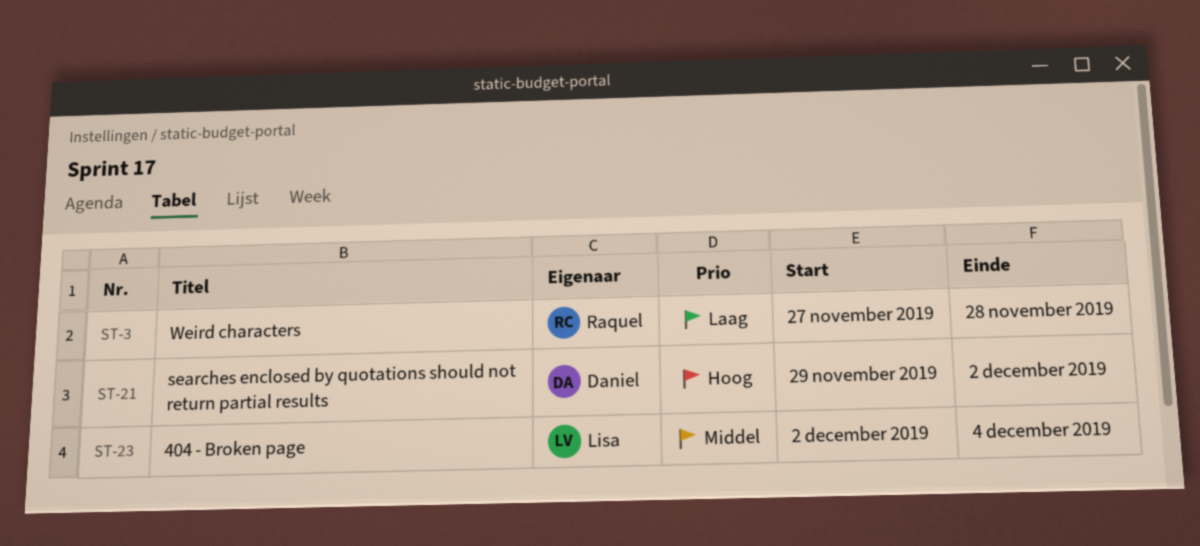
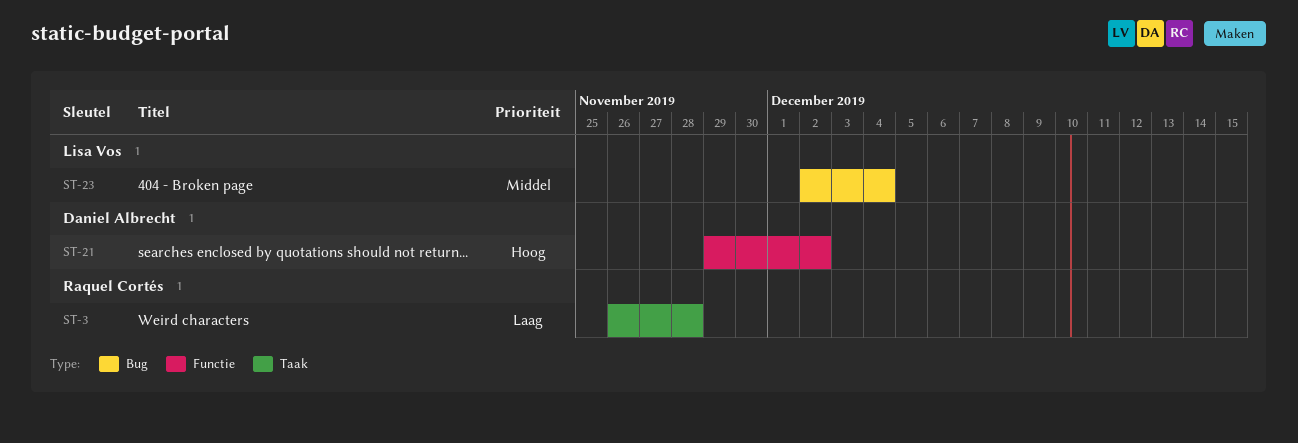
ST-3, start: Nov 27 -> Nov 26

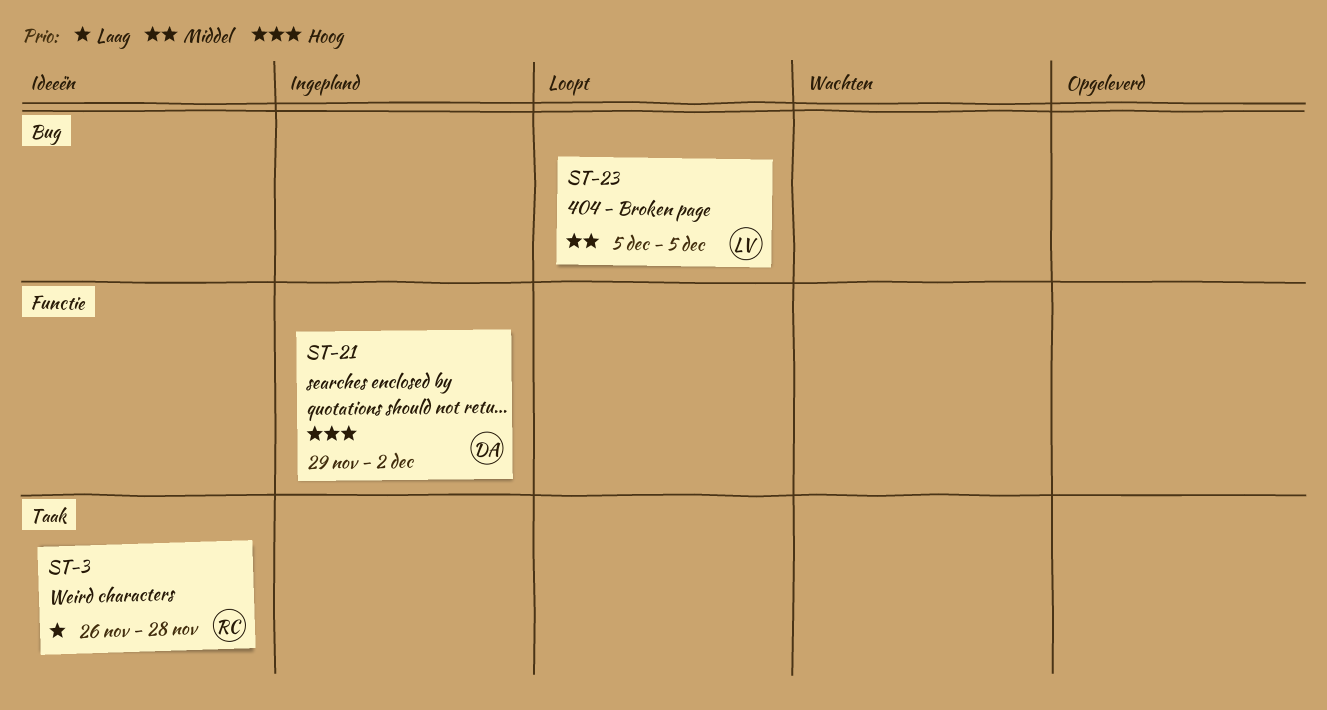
ST-23, start: Dec 2 -> Dec 5
ST-23, due: Dec 4 -> Dec 5

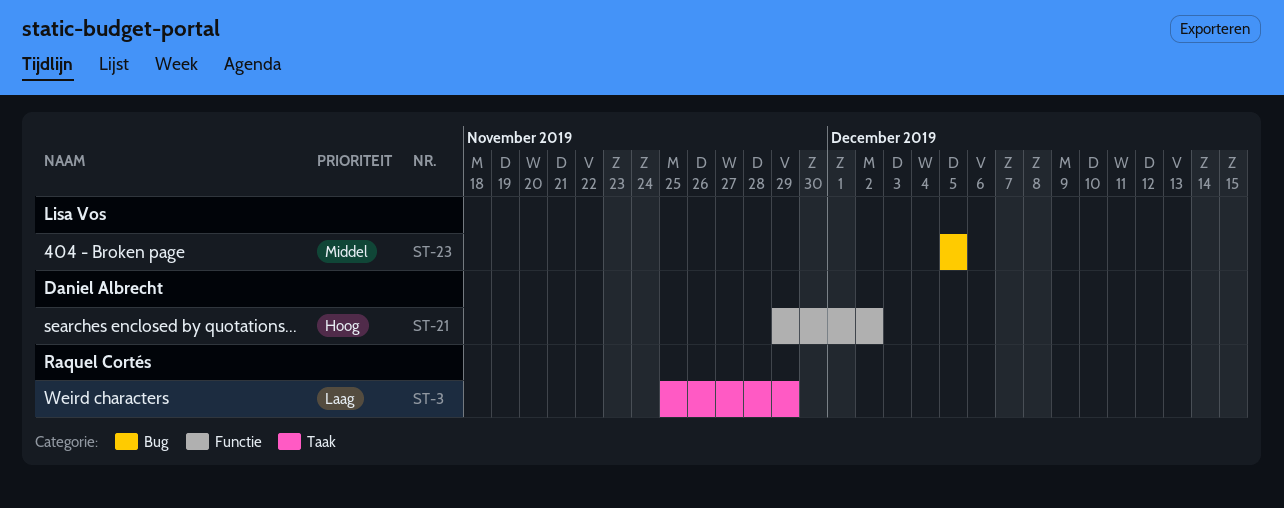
ST-3, start: Nov 26 -> Nov 25
ST-3, due: Nov 28 -> Nov 29

